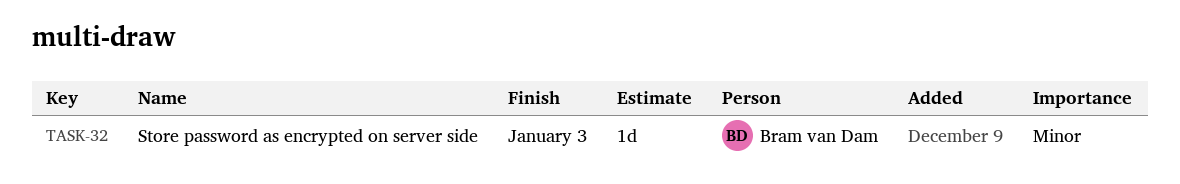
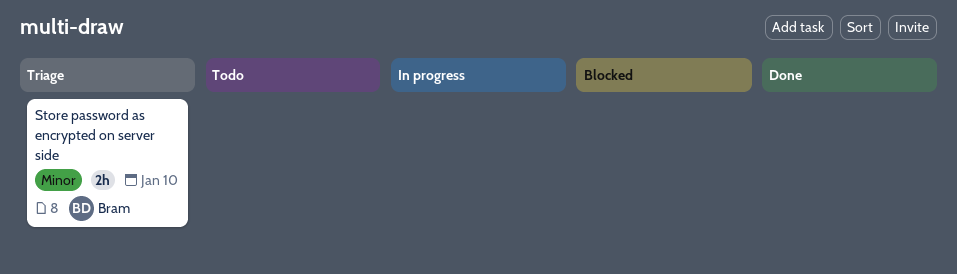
Store password as encrypted on server side, estimate: 1d -> 2h
Store password as encrypted on server side, due: Jan 3 -> Jan 10

